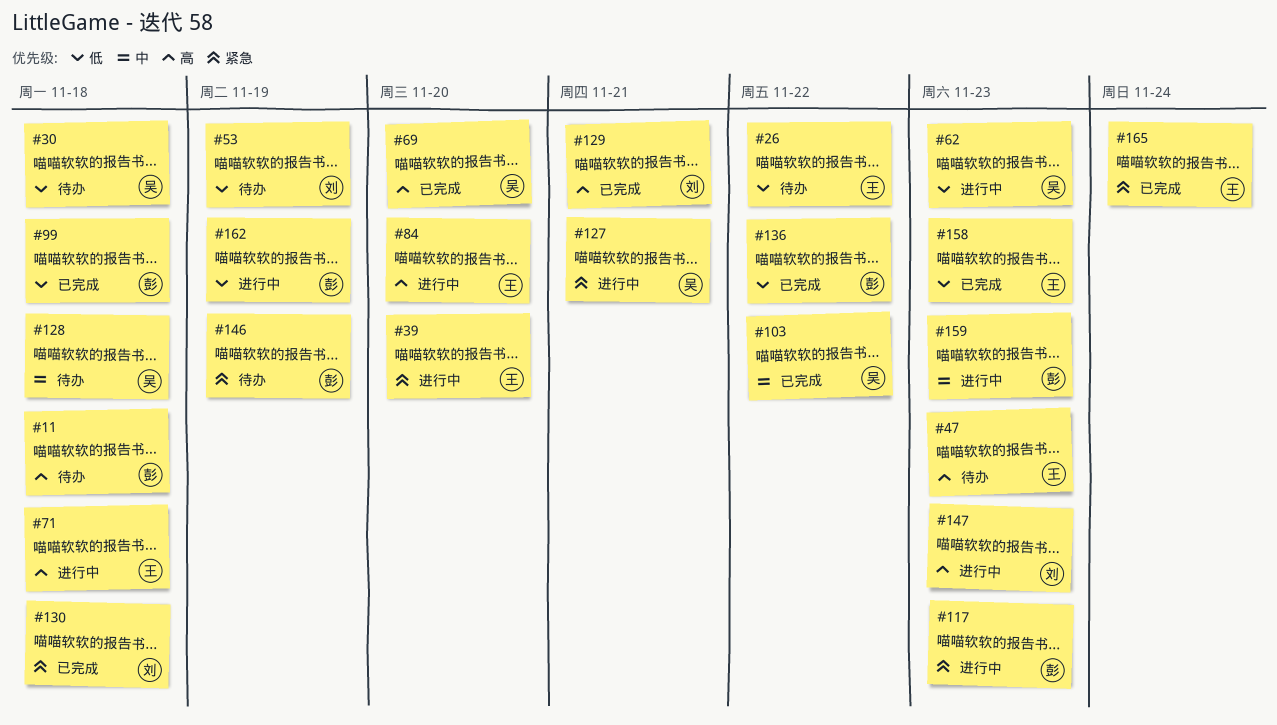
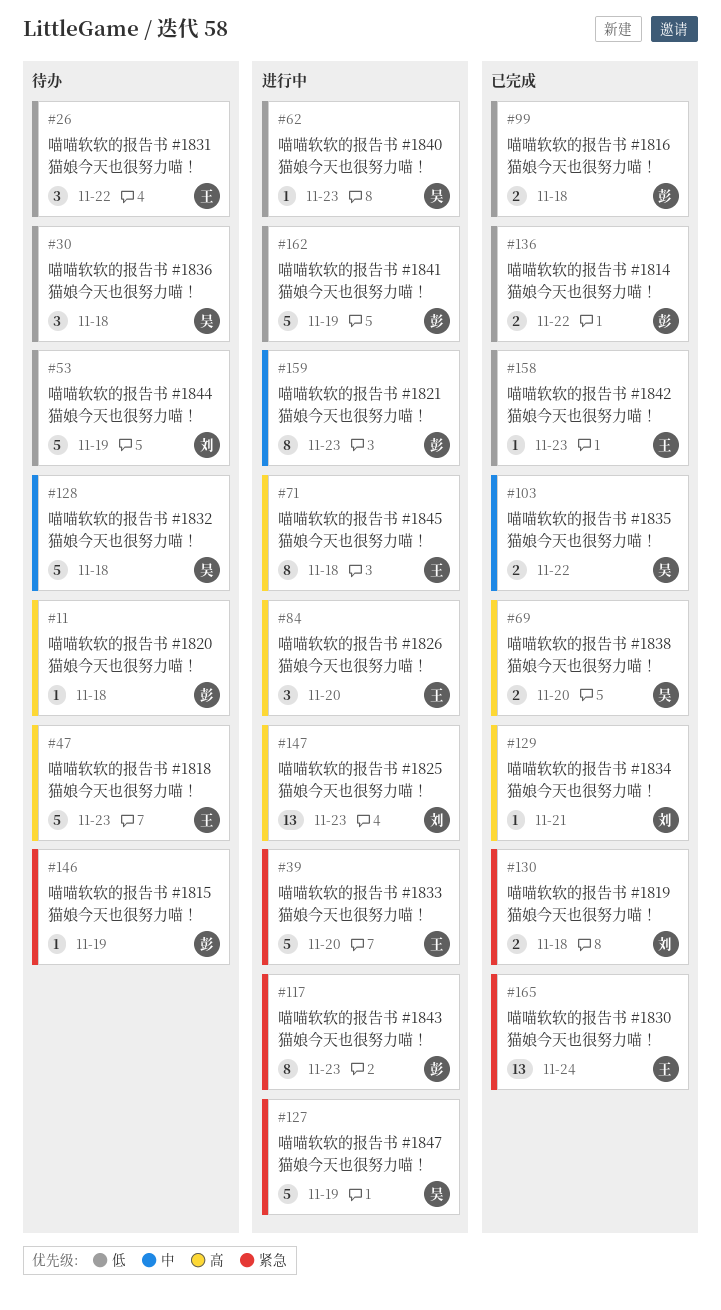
#127, due: Nov 21 -> Nov 19

